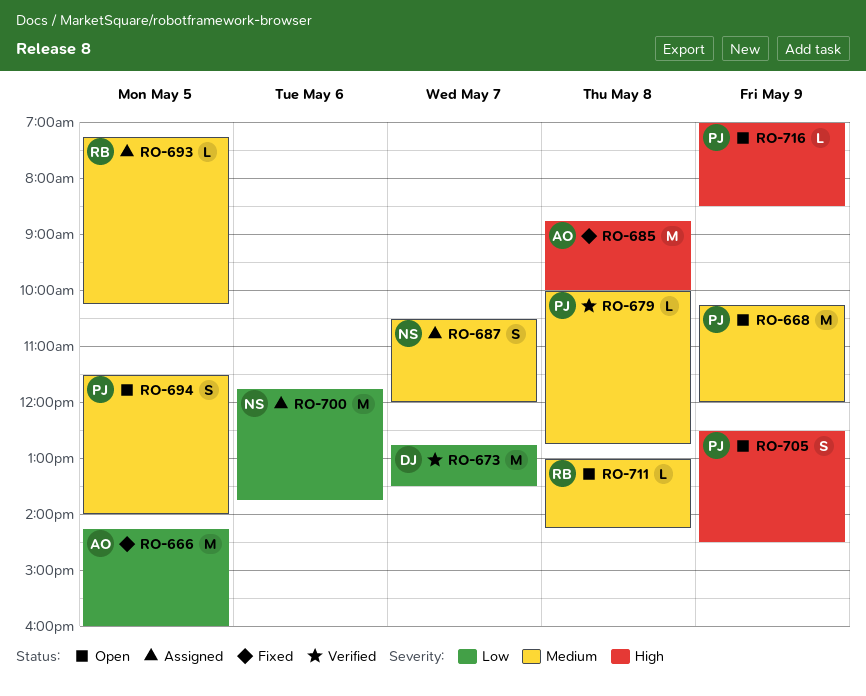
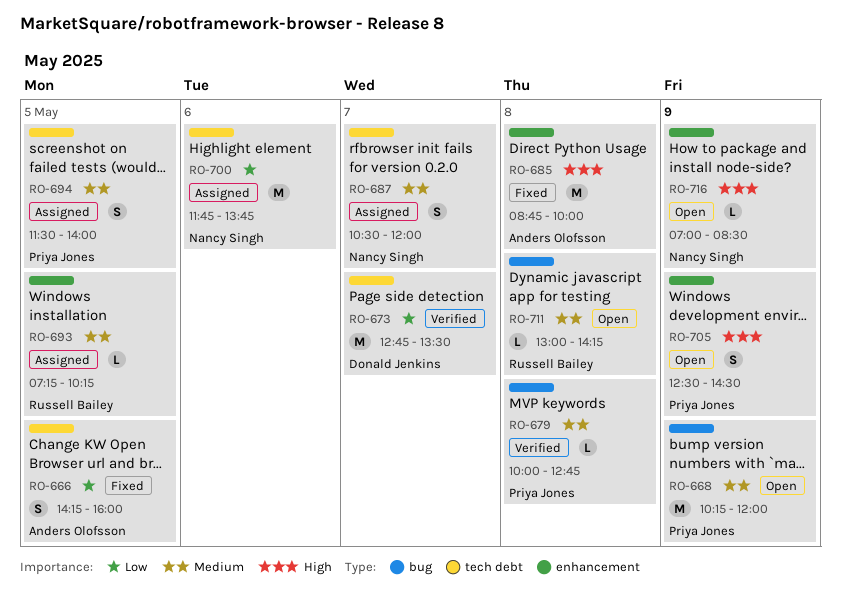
RO-666, estimate: M -> S
RO-694, status: Open -> Assigned
RO-716, owner: Priya Jones -> Nancy Singh

